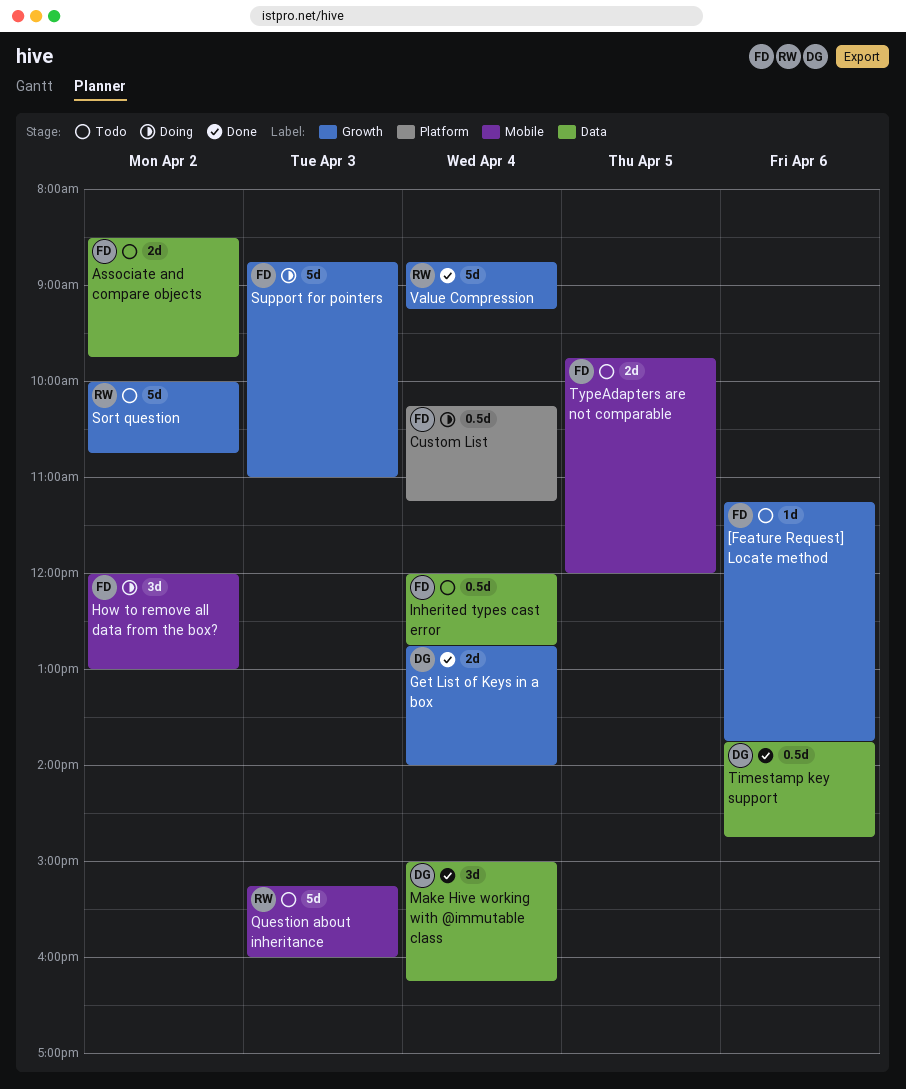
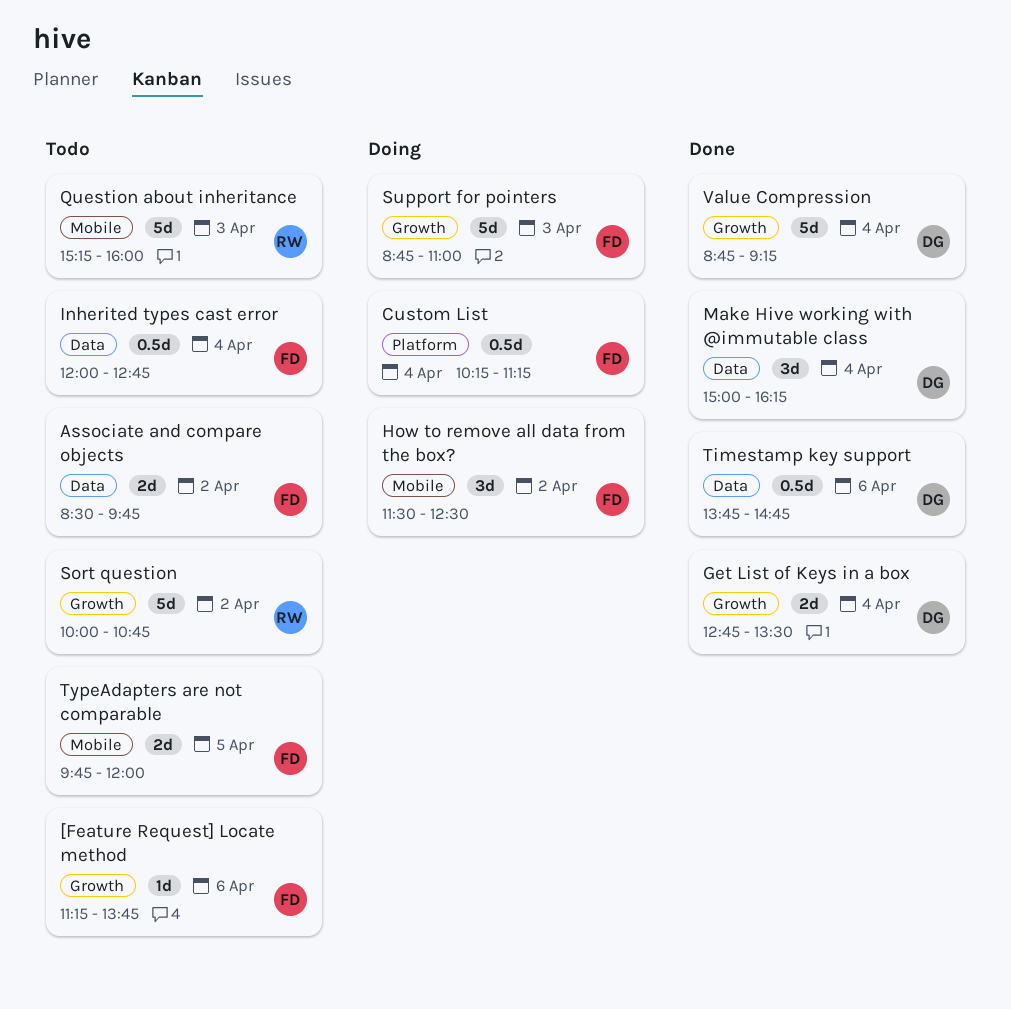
Get List of Keys in a box, ends: 14:00 -> 13:30
How to remove all data from the box?, begins: 12:00 -> 11:30
How to remove all data from the box?, ends: 13:00 -> 12:30
Value Compression, owner: RW -> DG

